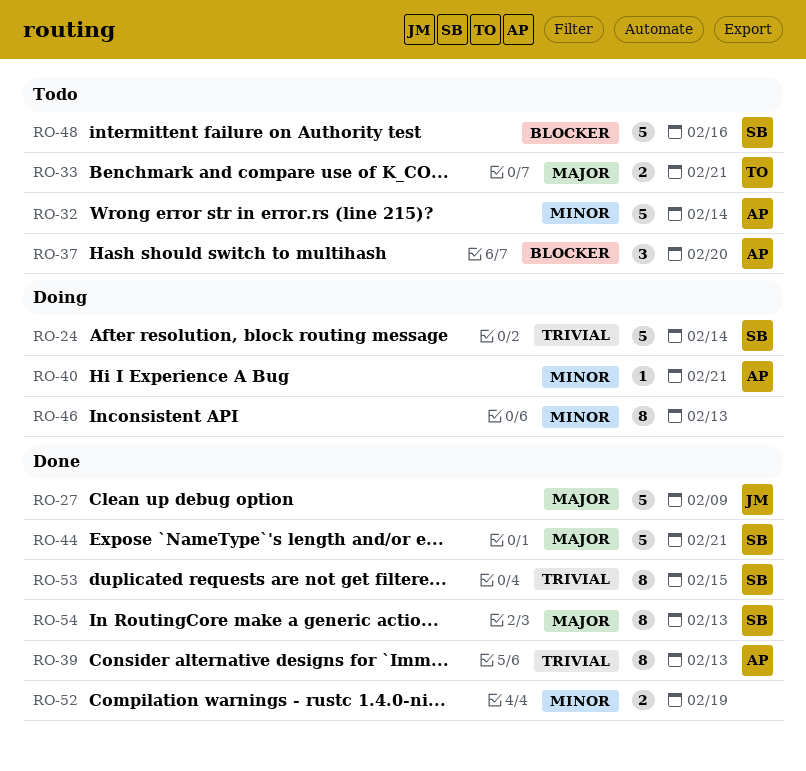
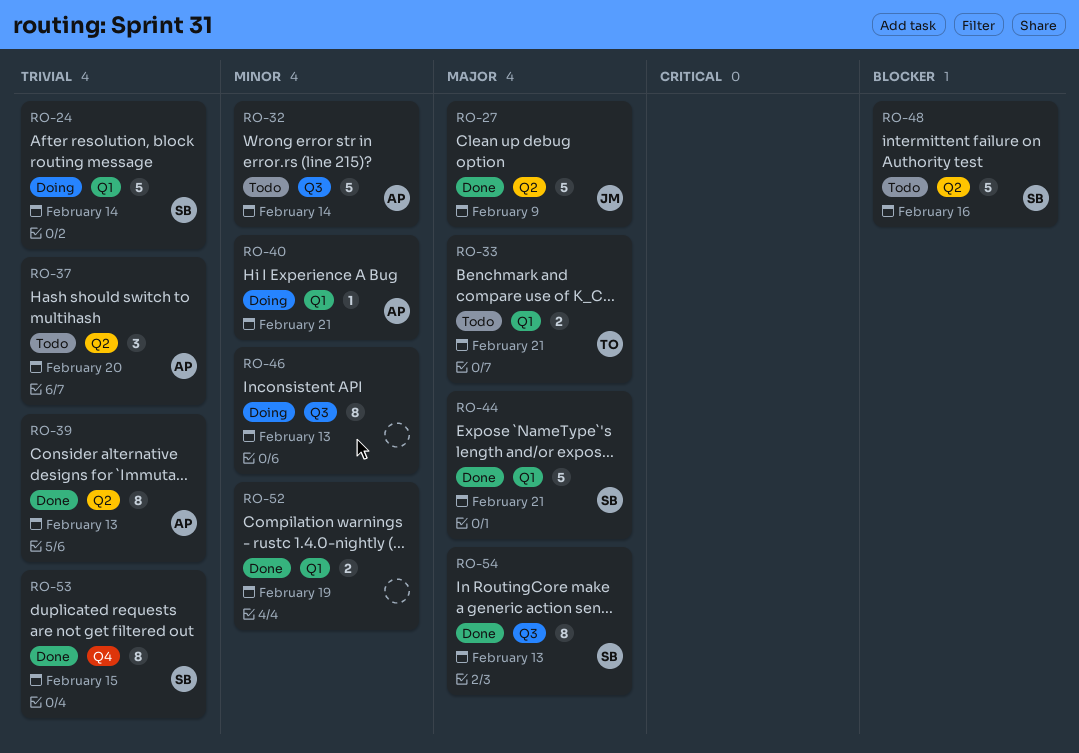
RO-37, priority: Blocker -> Trivial

